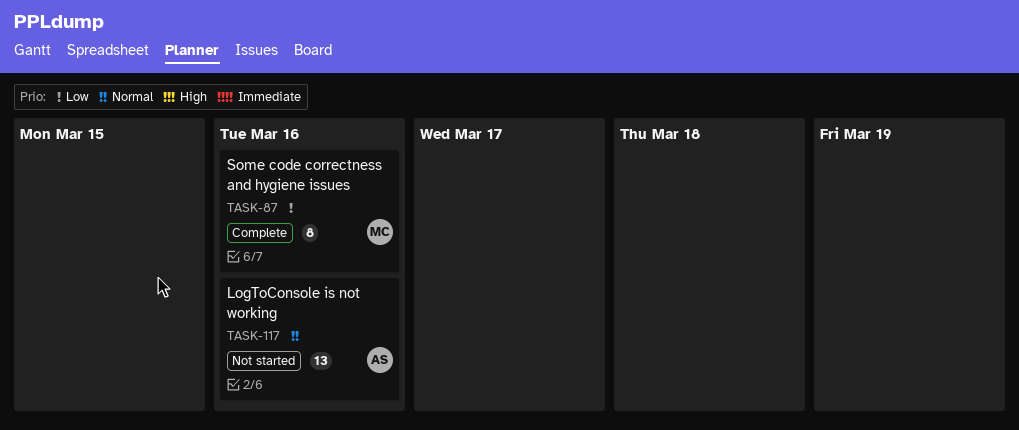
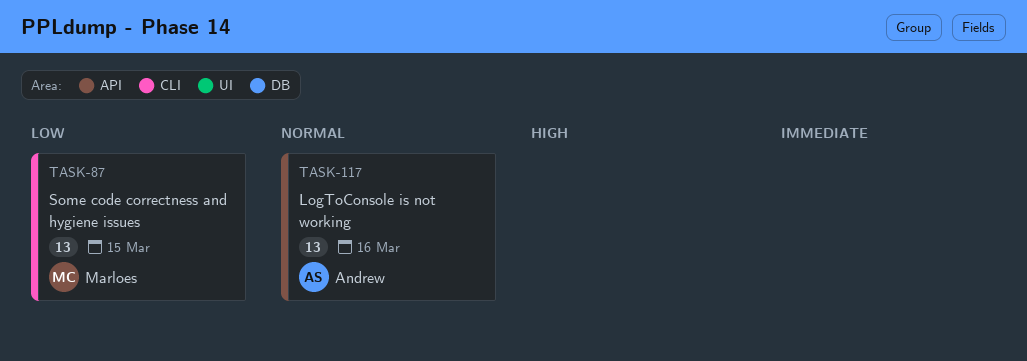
TASK-87, estimate: 8 -> 13
TASK-87, due: Mar 16 -> Mar 15

